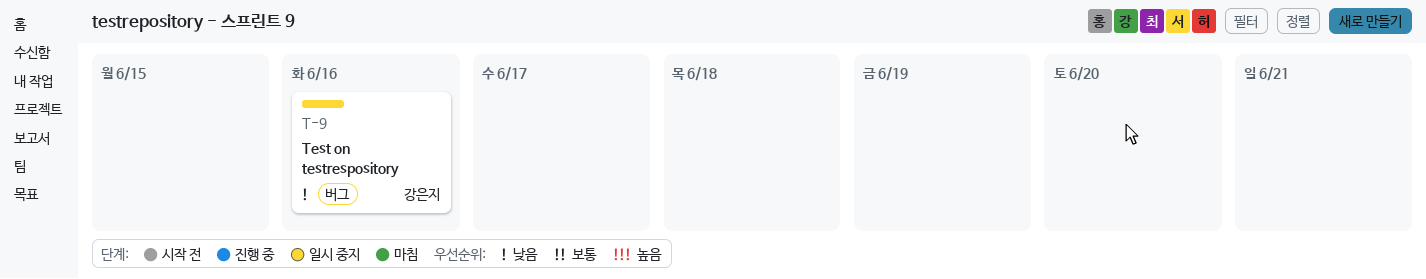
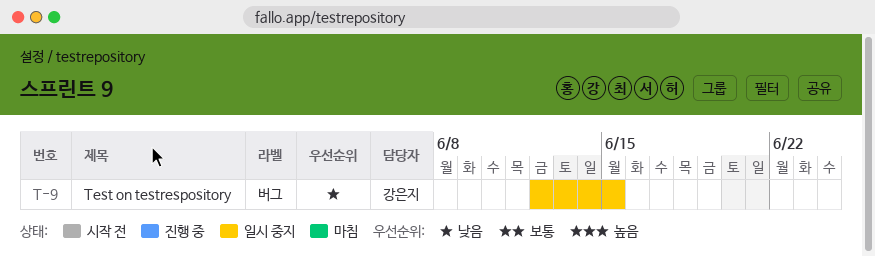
T-9, due: Jun 16 -> Jun 15

